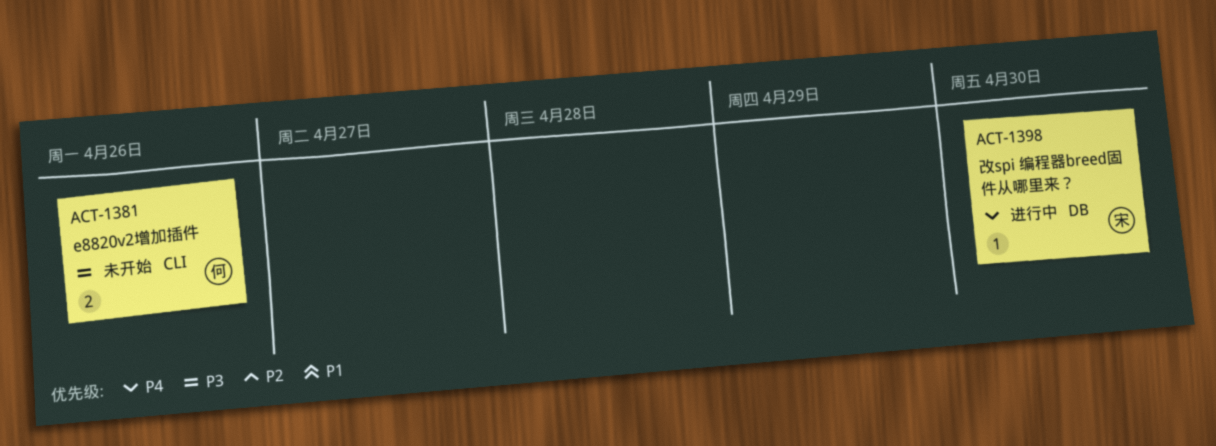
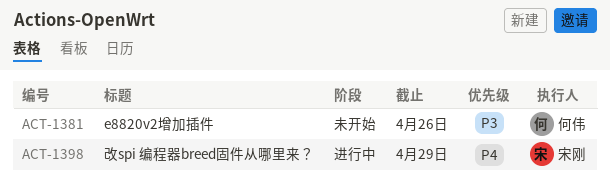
ACT-1398, due: Apr 30 -> Apr 29

